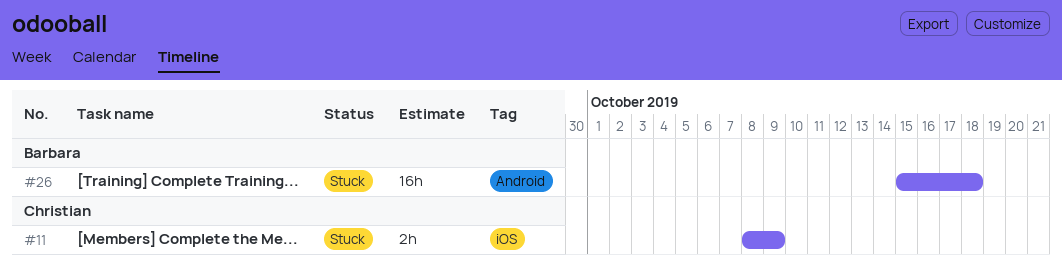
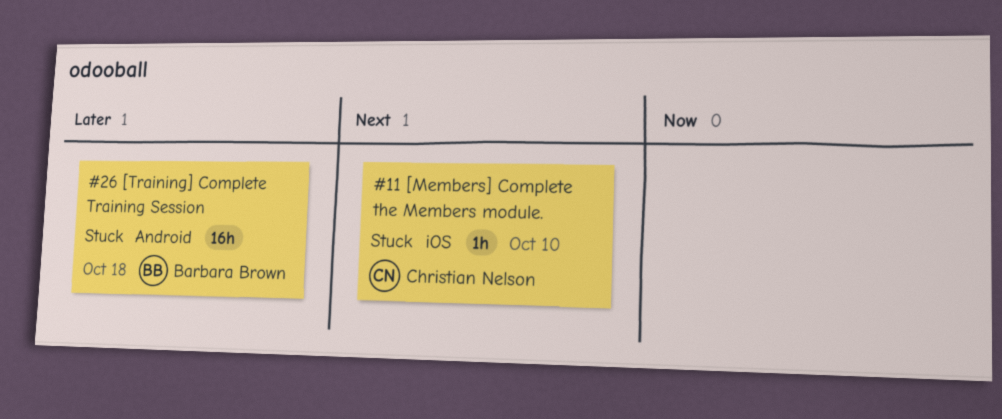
#11, estimate: 2h -> 1h
#11, due: Oct 9 -> Oct 10

